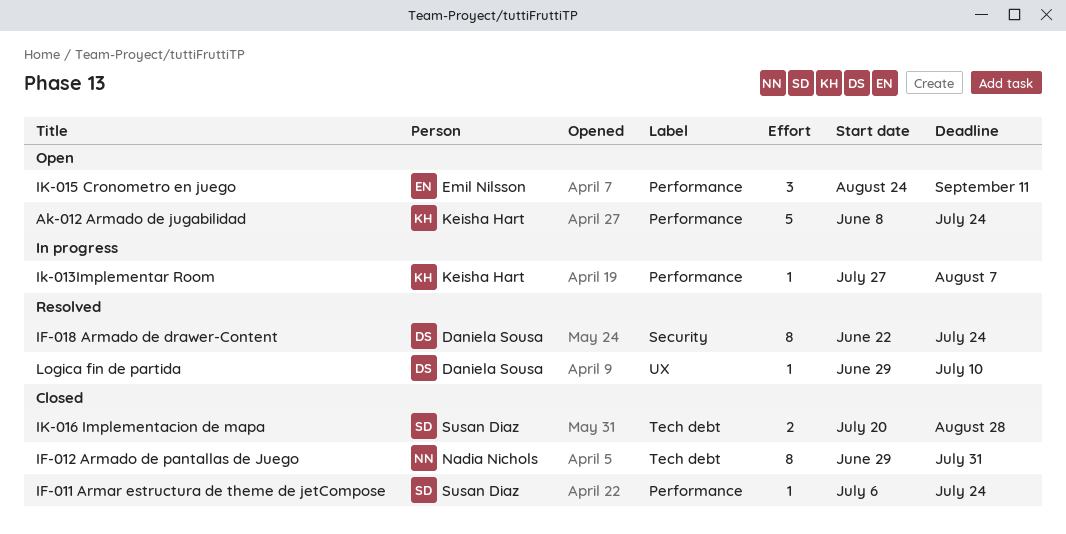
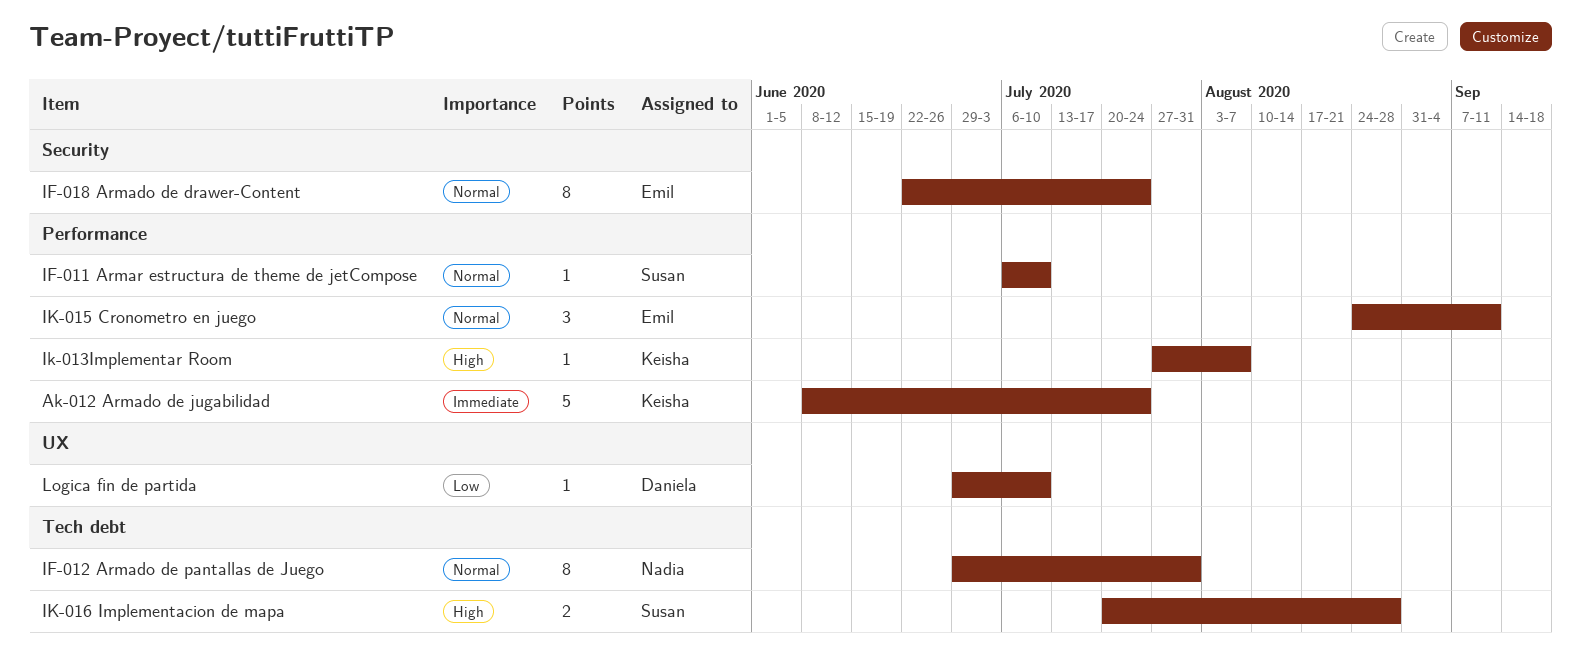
IF-011 Armar estructura de theme de jetCompose, due: Jul 24 -> Jul 10
IF-018 Armado de drawer-Content, owner: Daniela Sousa -> Emil Nilsson

